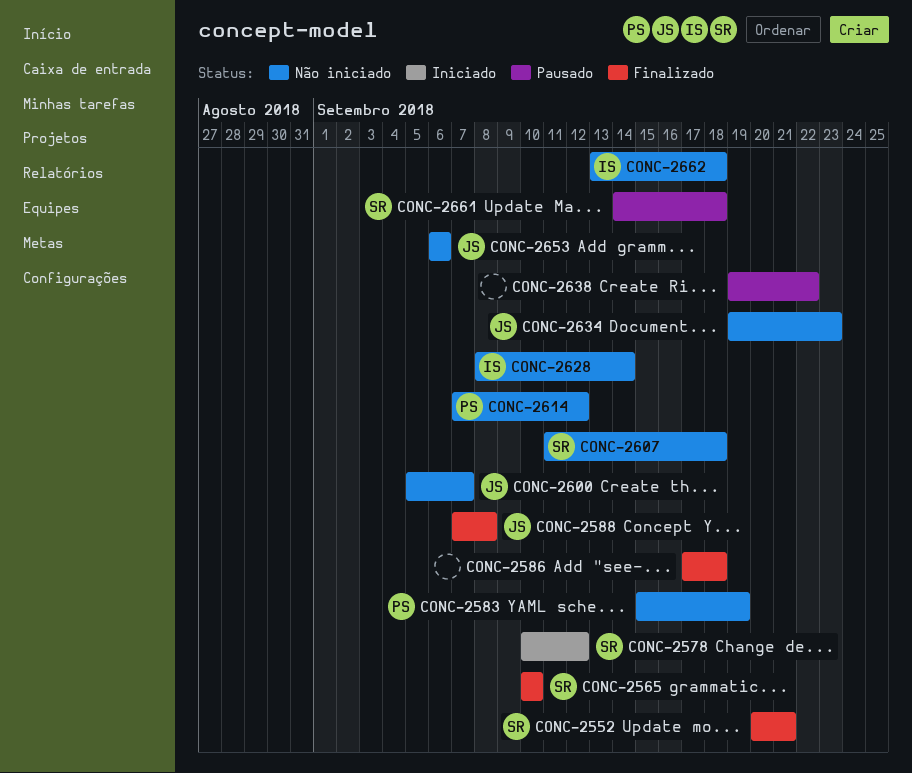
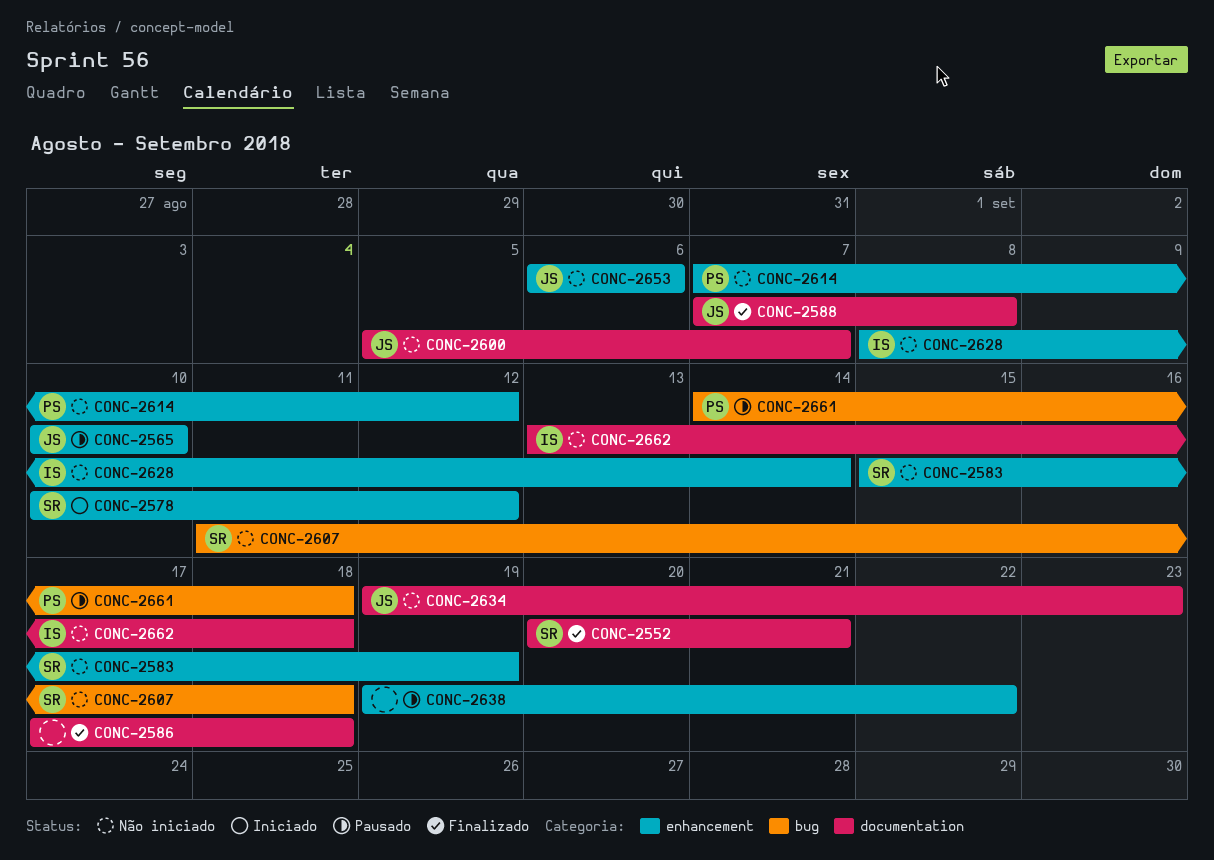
CONC-2565, status: Finalizado -> Pausado
CONC-2565, owner: SR -> JS
CONC-2583, owner: PS -> SR
CONC-2661, owner: SR -> PS

